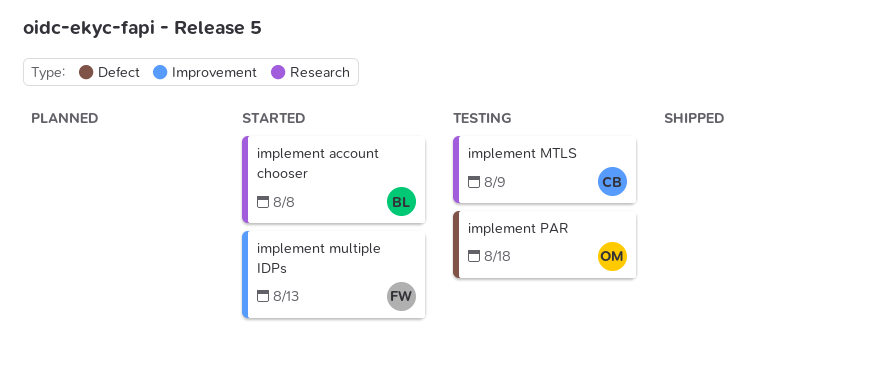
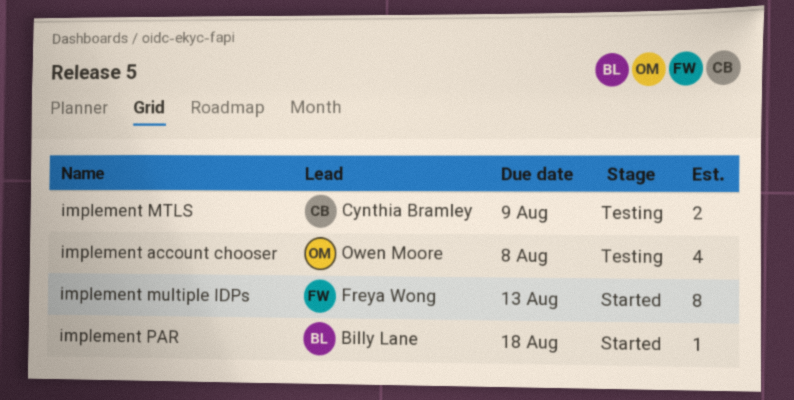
implement account chooser, status: Started -> Testing
implement account chooser, owner: Billy Lane -> Owen Moore
implement PAR, status: Testing -> Started
implement PAR, owner: Owen Moore -> Billy Lane

